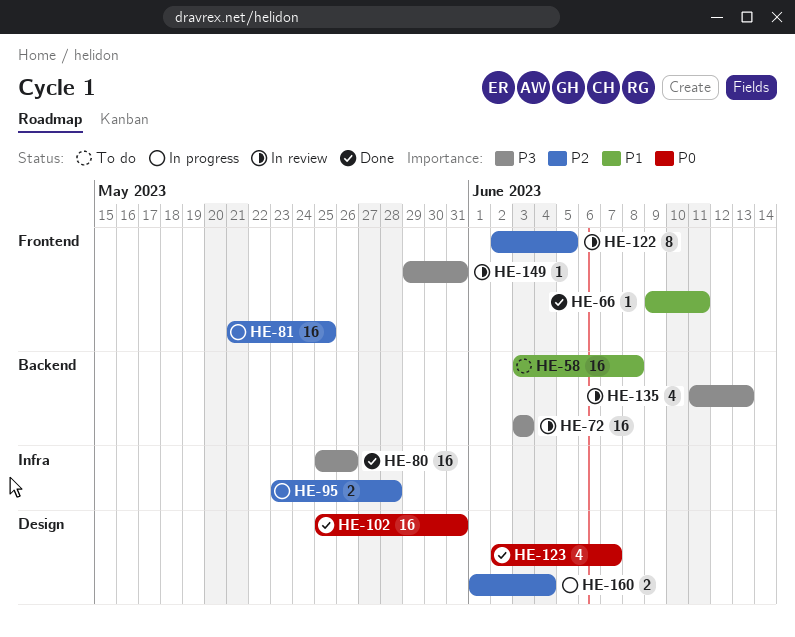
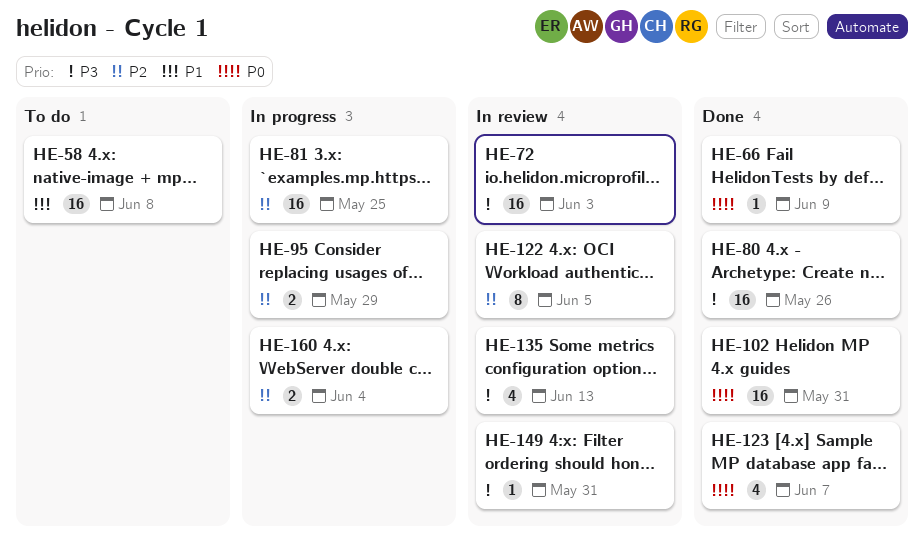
HE-66, priority: P1 -> P0
HE-66, due: Jun 11 -> Jun 9
HE-95, due: May 28 -> May 29

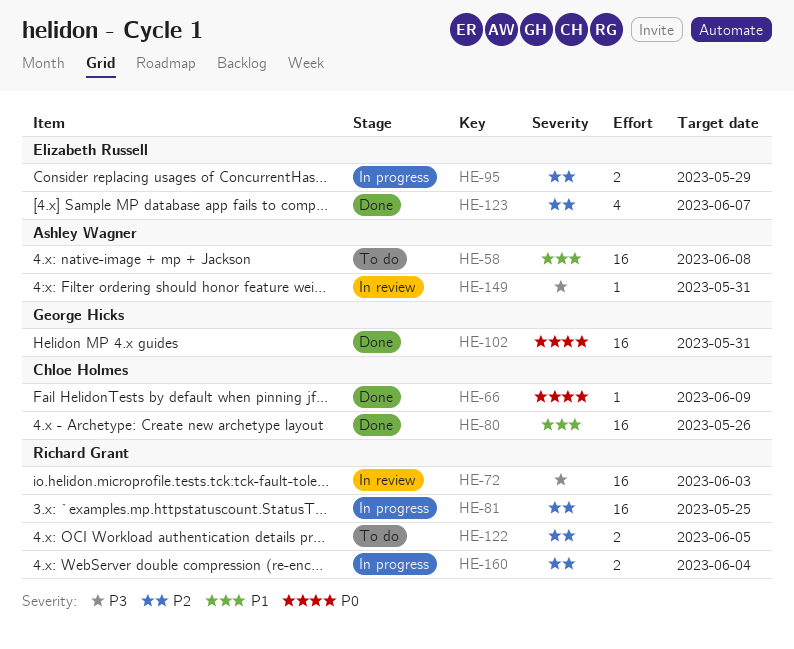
HE-80, priority: P3 -> P1
HE-122, status: In review -> To do
HE-122, estimate: 8 -> 2
HE-123, priority: P0 -> P2
HE-135: present -> none

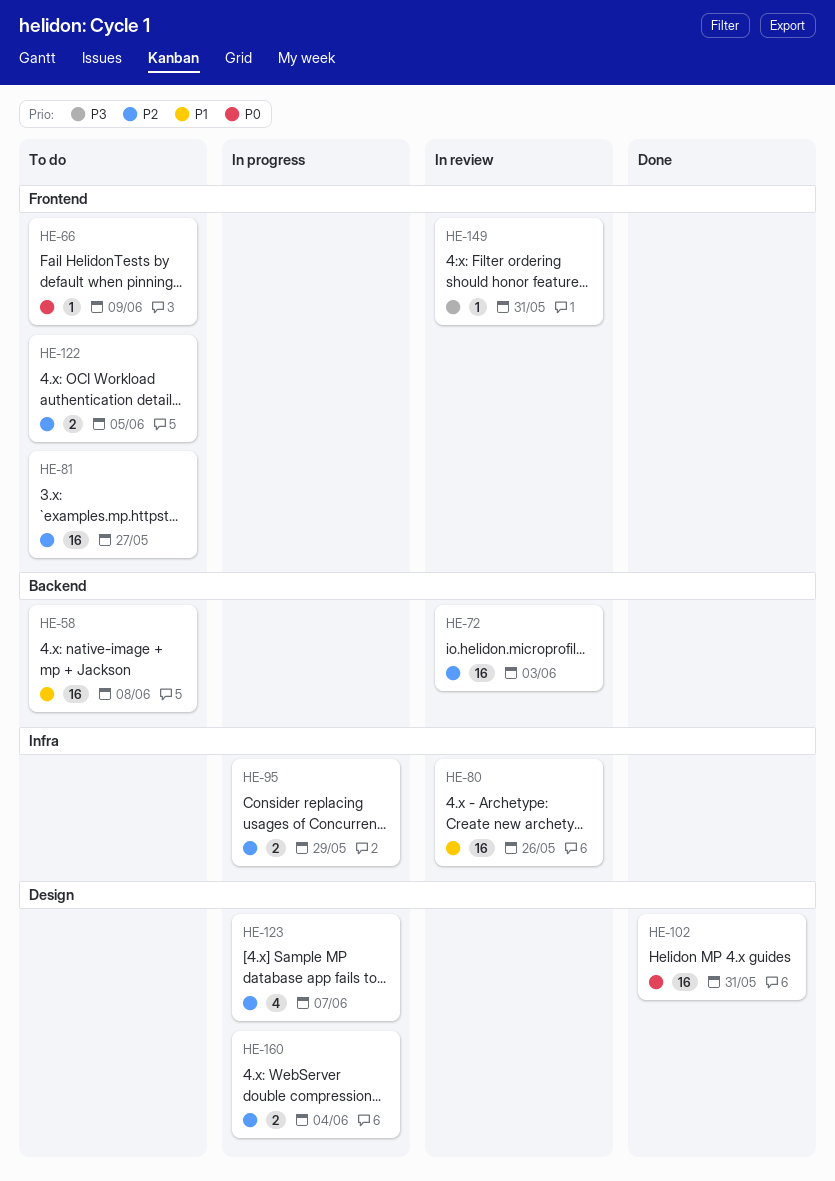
HE-66, status: Done -> To do
HE-72, priority: P3 -> P2
HE-80, status: Done -> In review
HE-81, status: In progress -> To do
HE-81, due: May 25 -> May 27
HE-123, status: Done -> In progress

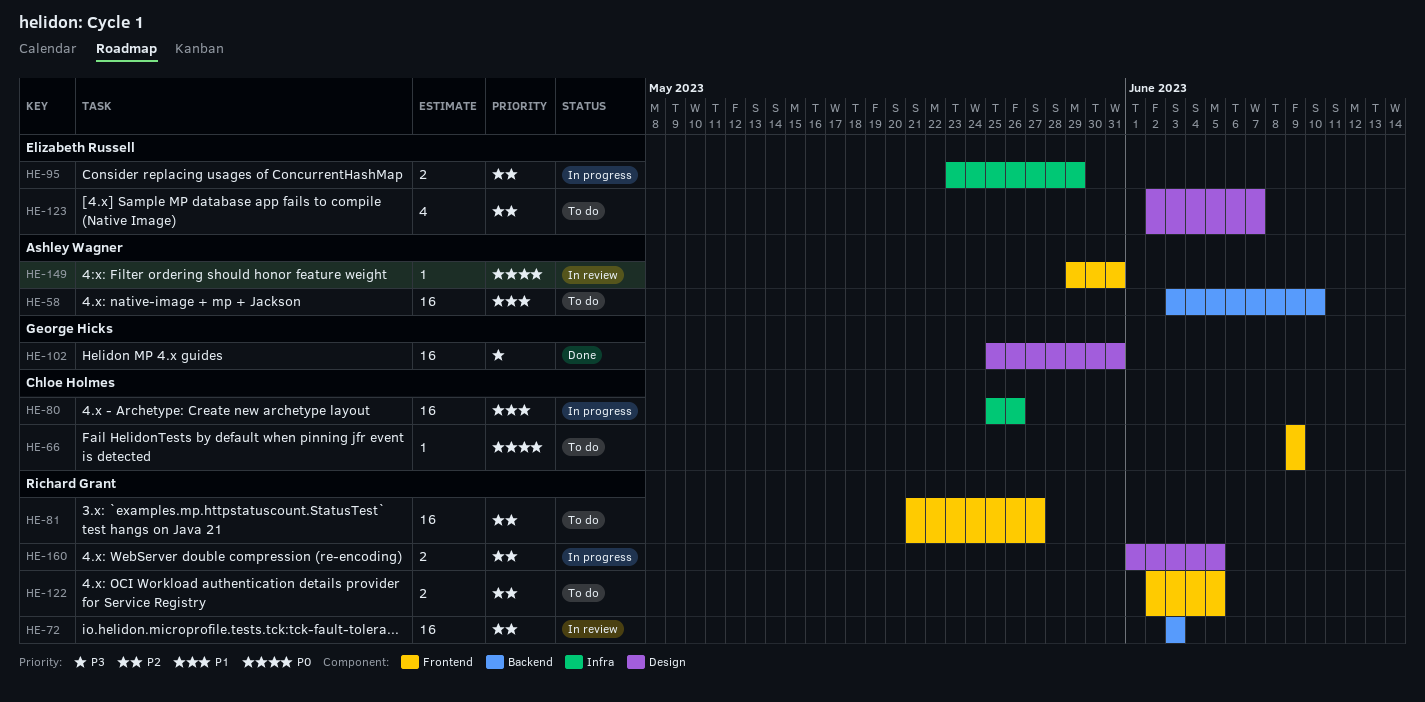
HE-58, due: Jun 8 -> Jun 10
HE-80, status: In review -> In progress
HE-102, priority: P0 -> P3
HE-123, status: In progress -> To do
HE-149, priority: P3 -> P0
HE-160, due: Jun 4 -> Jun 5

